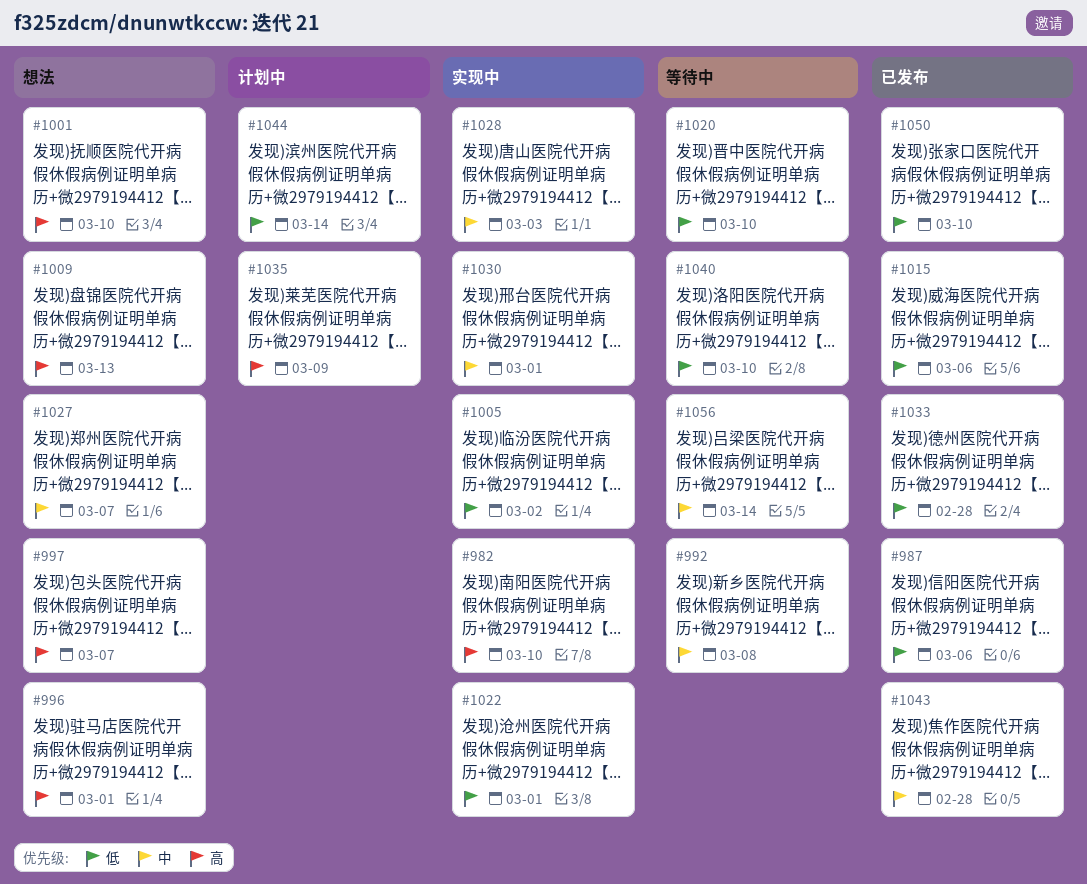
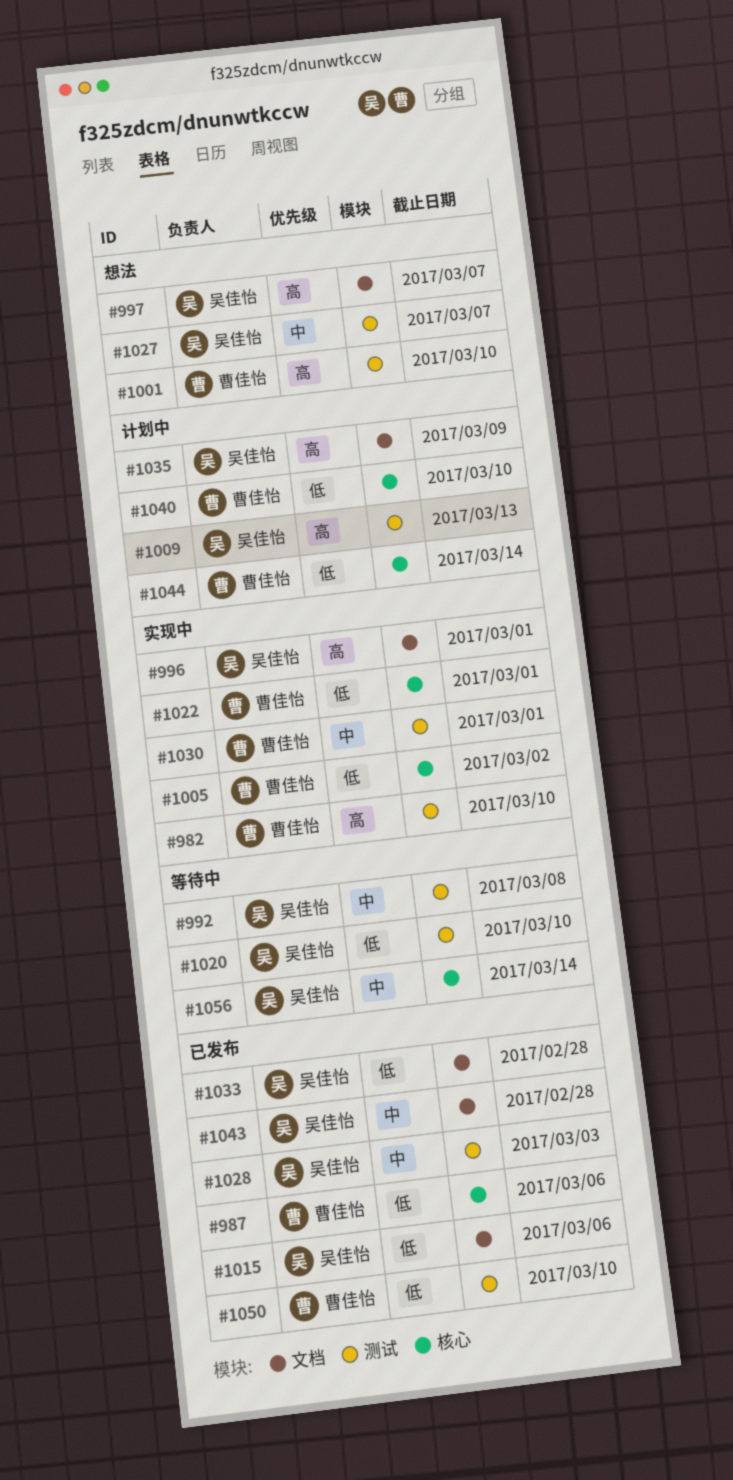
#996, status: 想法 -> 实现中
#1009, status: 想法 -> 计划中
#1028, status: 实现中 -> 已发布
#1040, status: 等待中 -> 计划中

